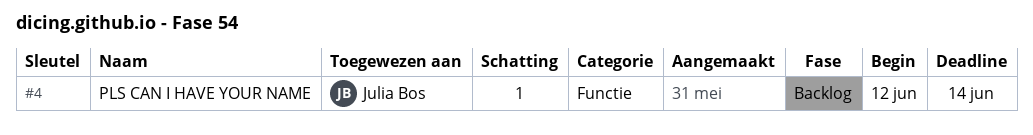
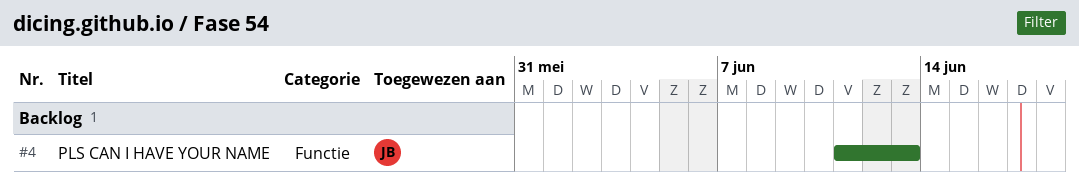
#4, start: Jun 12 -> Jun 11
#4, due: Jun 14 -> Jun 13

